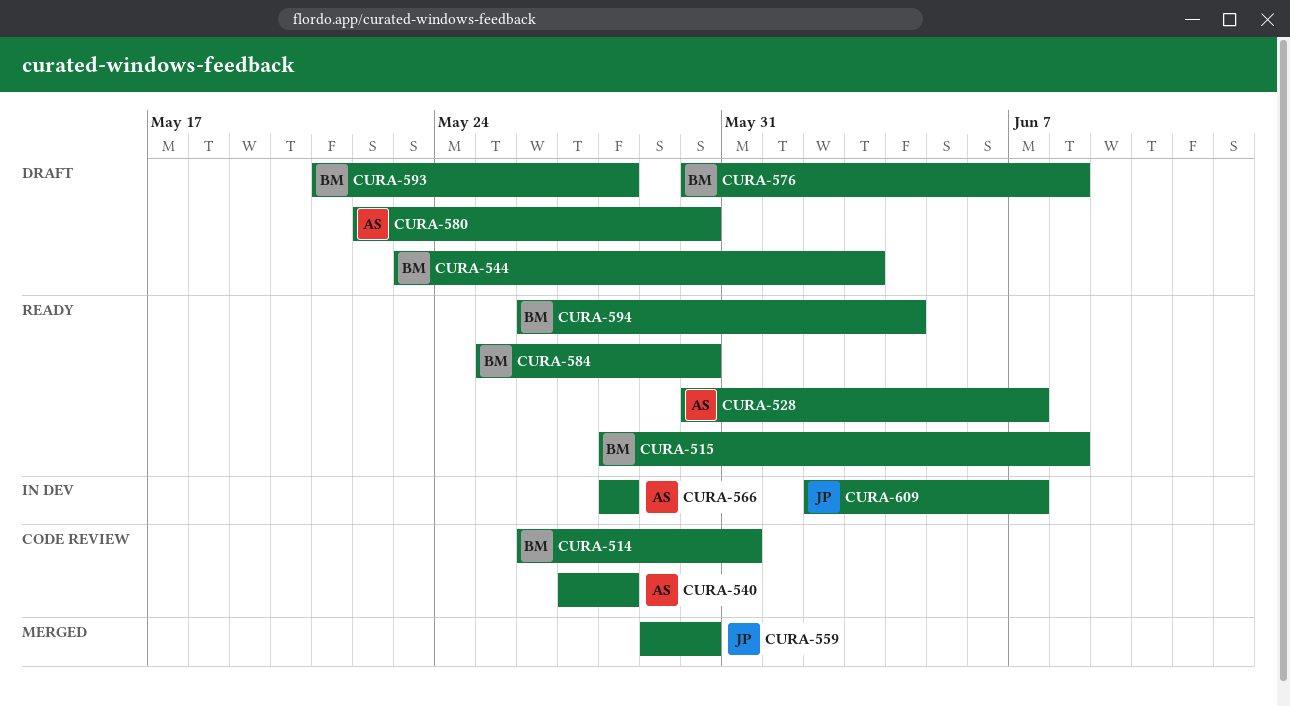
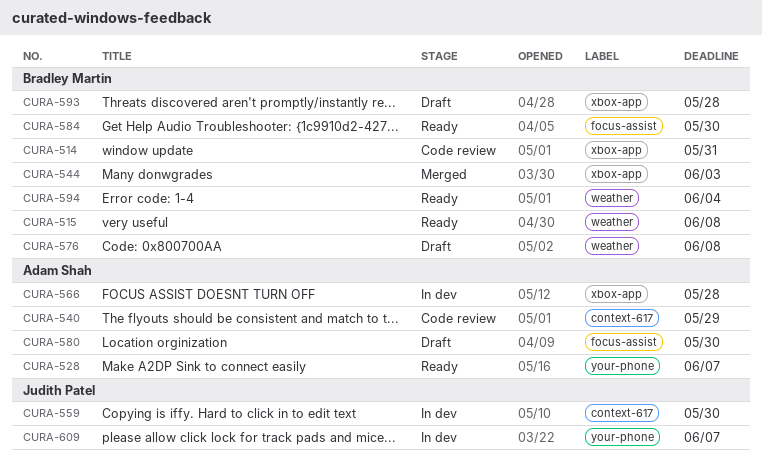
CURA-540, due: May 28 -> May 29
CURA-544, status: Draft -> Merged
CURA-559, status: Merged -> In dev

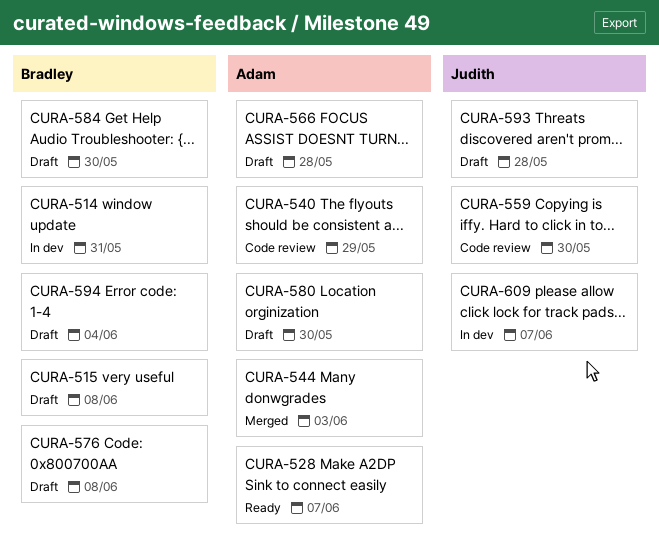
CURA-514, status: Code review -> In dev
CURA-515, status: Ready -> Draft
CURA-544, owner: Bradley Martin -> Adam Shah
CURA-559, status: In dev -> Code review
CURA-566, status: In dev -> Draft
CURA-584, status: Ready -> Draft
CURA-593, owner: Bradley Martin -> Judith Patel
CURA-594, status: Ready -> Draft

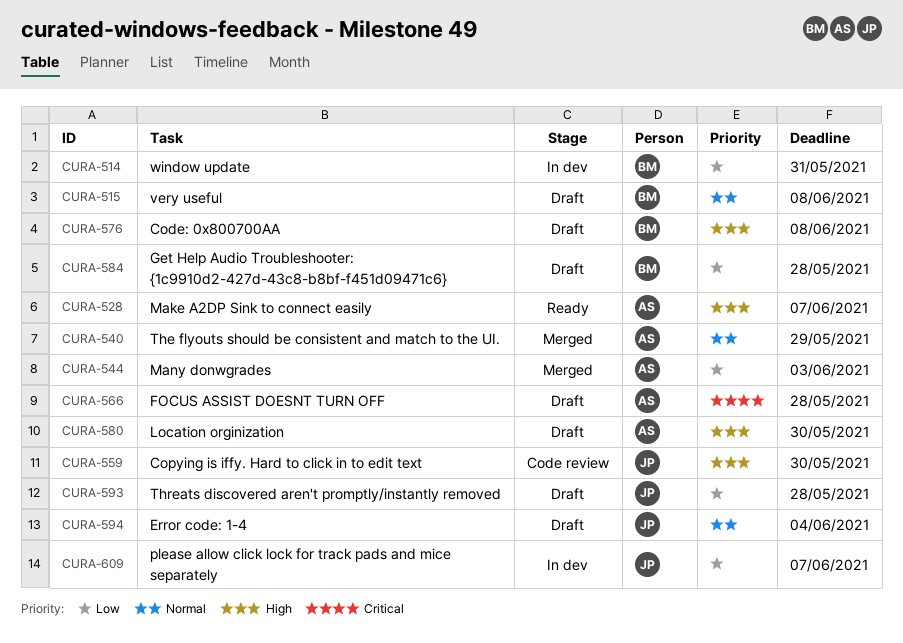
CURA-540, status: Code review -> Merged
CURA-584, due: May 30 -> May 28
CURA-594, owner: Bradley -> Judith

